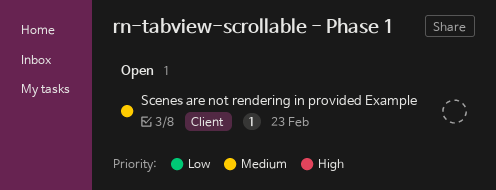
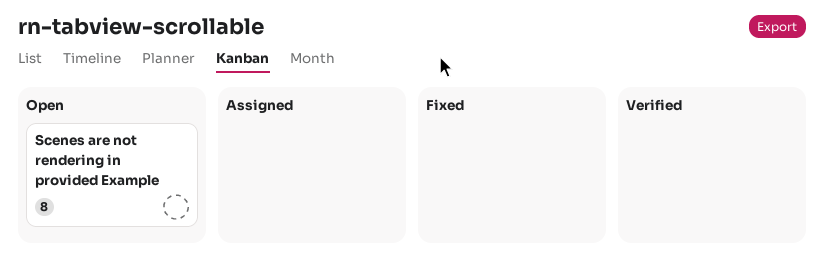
Scenes are not rendering in provided Example, estimate: 1 -> 8

